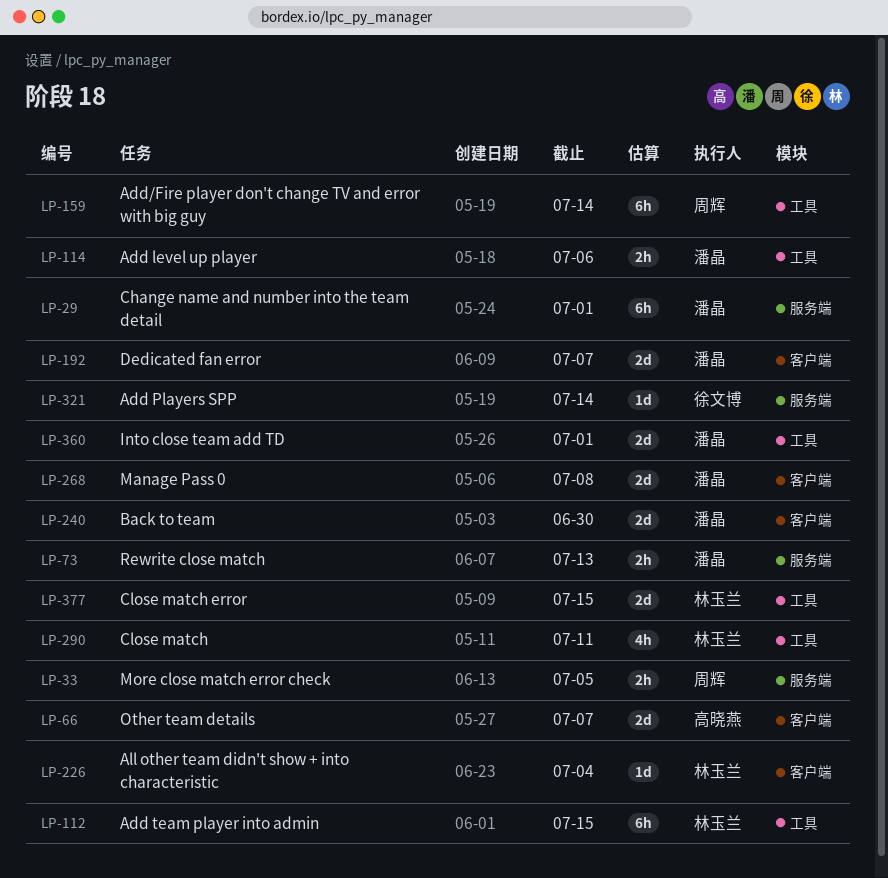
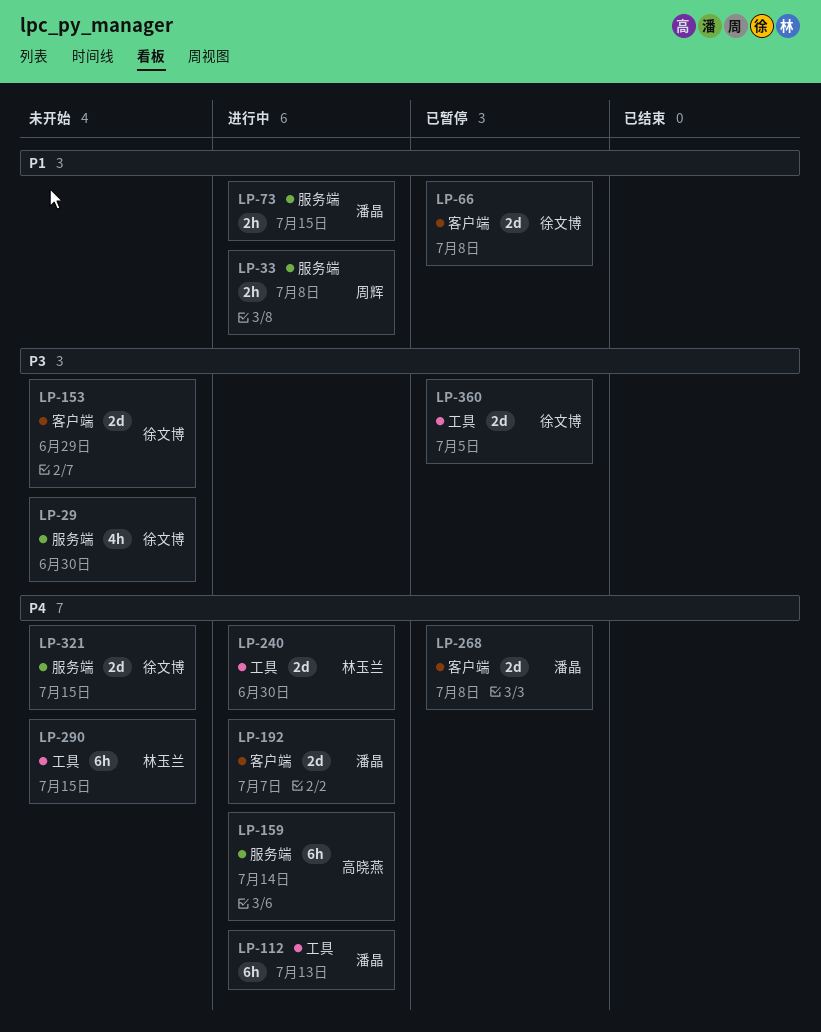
LP-29, owner: 潘晶 -> 徐文博
LP-29, estimate: 6h -> 4h
LP-29, due: Jul 1 -> Jun 30
LP-33, due: Jul 5 -> Jul 8
LP-66, owner: 高晓燕 -> 徐文博
LP-66, due: Jul 7 -> Jul 8
LP-73, due: Jul 13 -> Jul 15
LP-112, owner: 林玉兰 -> 潘晶
LP-112, due: Jul 15 -> Jul 13
LP-114: present -> none
LP-153: none -> present
LP-159, owner: 周辉 -> 高晓燕
LP-159, label: 工具 -> 服务端
LP-226: present -> none
LP-240, owner: 潘晶 -> 林玉兰
LP-240, label: 客户端 -> 工具
LP-290, estimate: 4h -> 6h
LP-290, due: Jul 11 -> Jul 15
LP-321, estimate: 1d -> 2d
LP-321, due: Jul 14 -> Jul 15
LP-360, owner: 潘晶 -> 徐文博
LP-360, due: Jul 1 -> Jul 5
LP-377: present -> none

